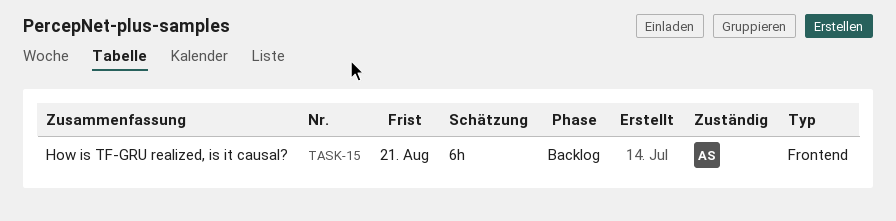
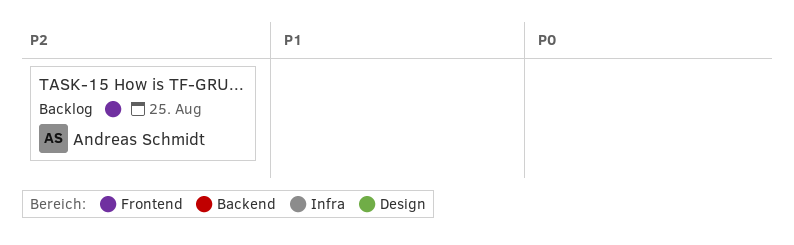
TASK-15, due: Aug 21 -> Aug 25

